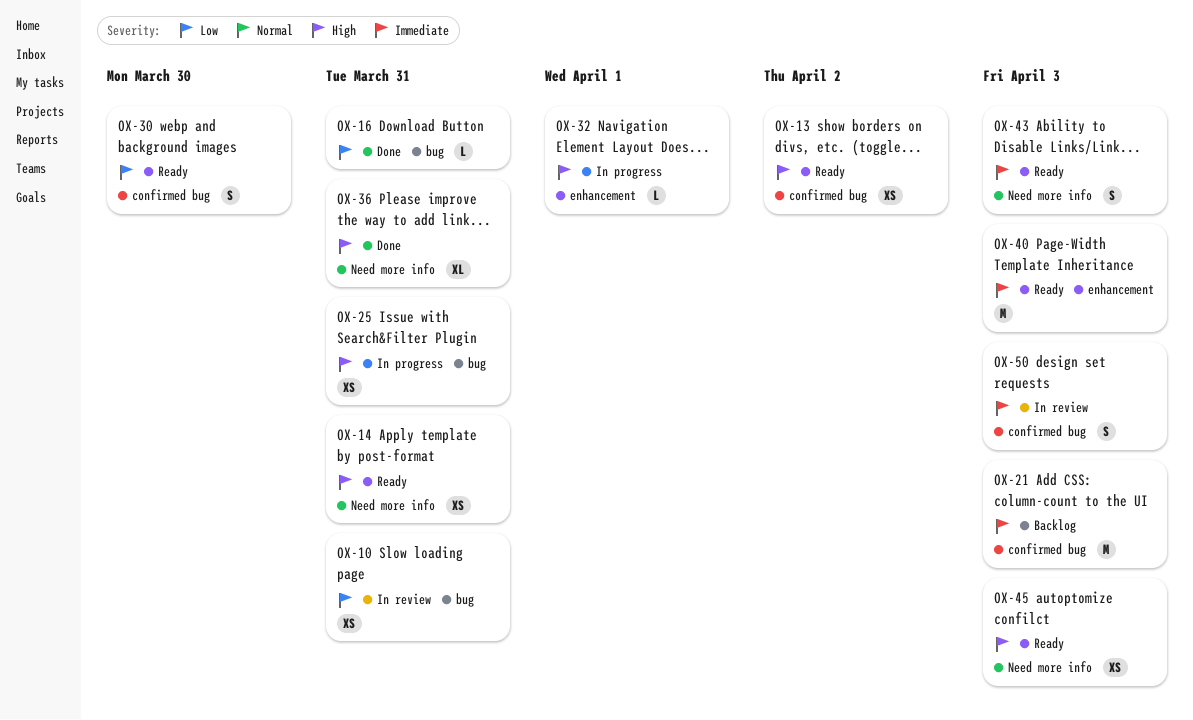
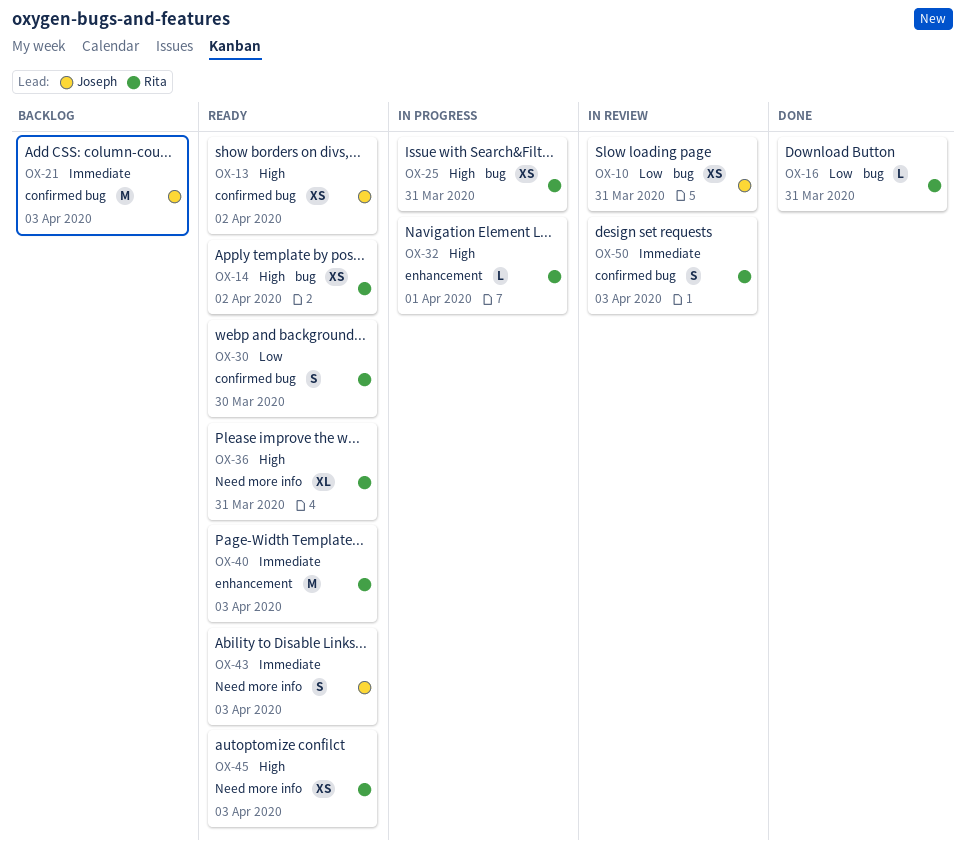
OX-14, label: Need more info -> bug
OX-14, due: Mar 31 -> Apr 2
OX-36, status: Done -> Ready

